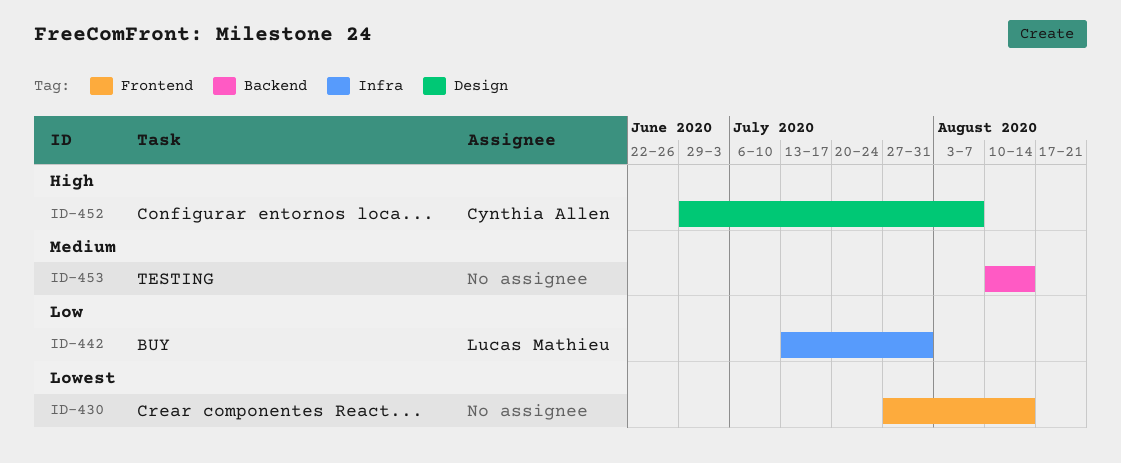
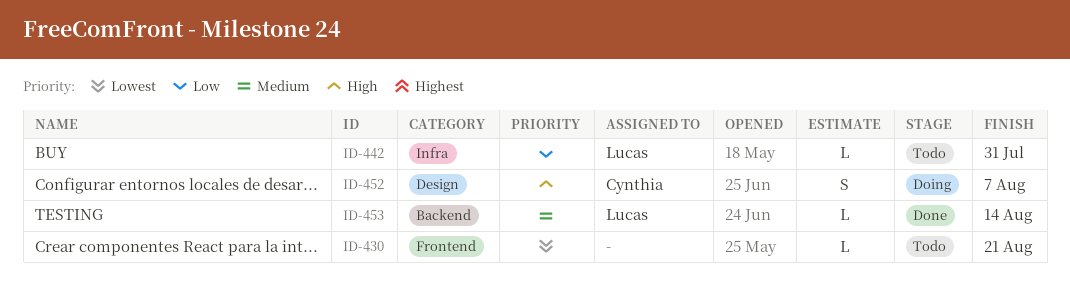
ID-430, due: Aug 14 -> Aug 21
ID-453, owner: none -> Lucas Mathieu

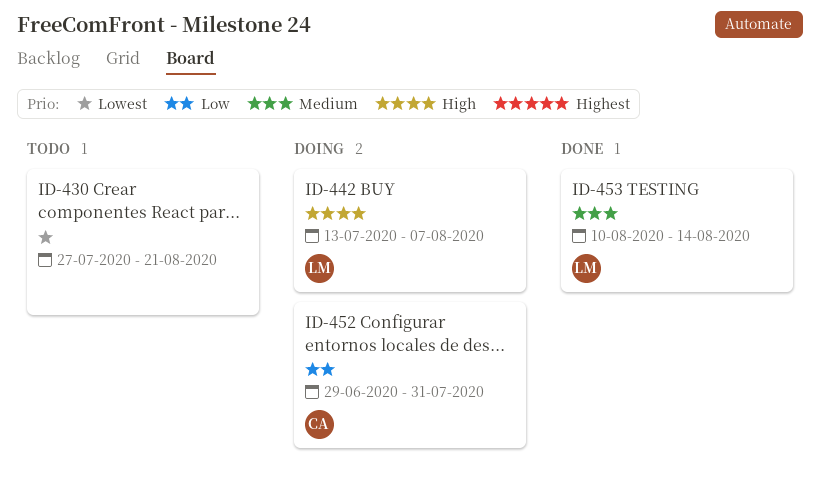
ID-442, status: Todo -> Doing
ID-442, priority: Low -> High
ID-442, due: Jul 31 -> Aug 7
ID-452, priority: High -> Low
ID-452, due: Aug 7 -> Jul 31

